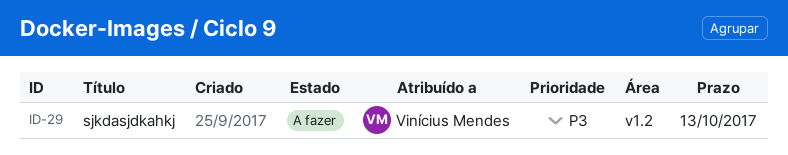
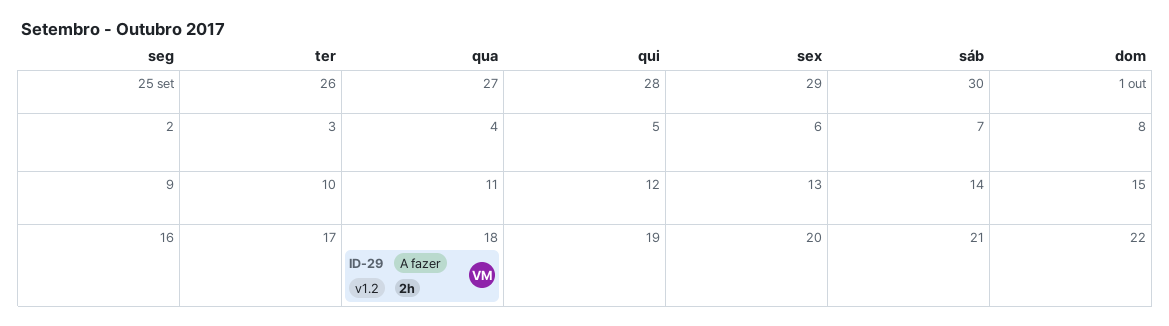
ID-29, due: Oct 13 -> Oct 18

